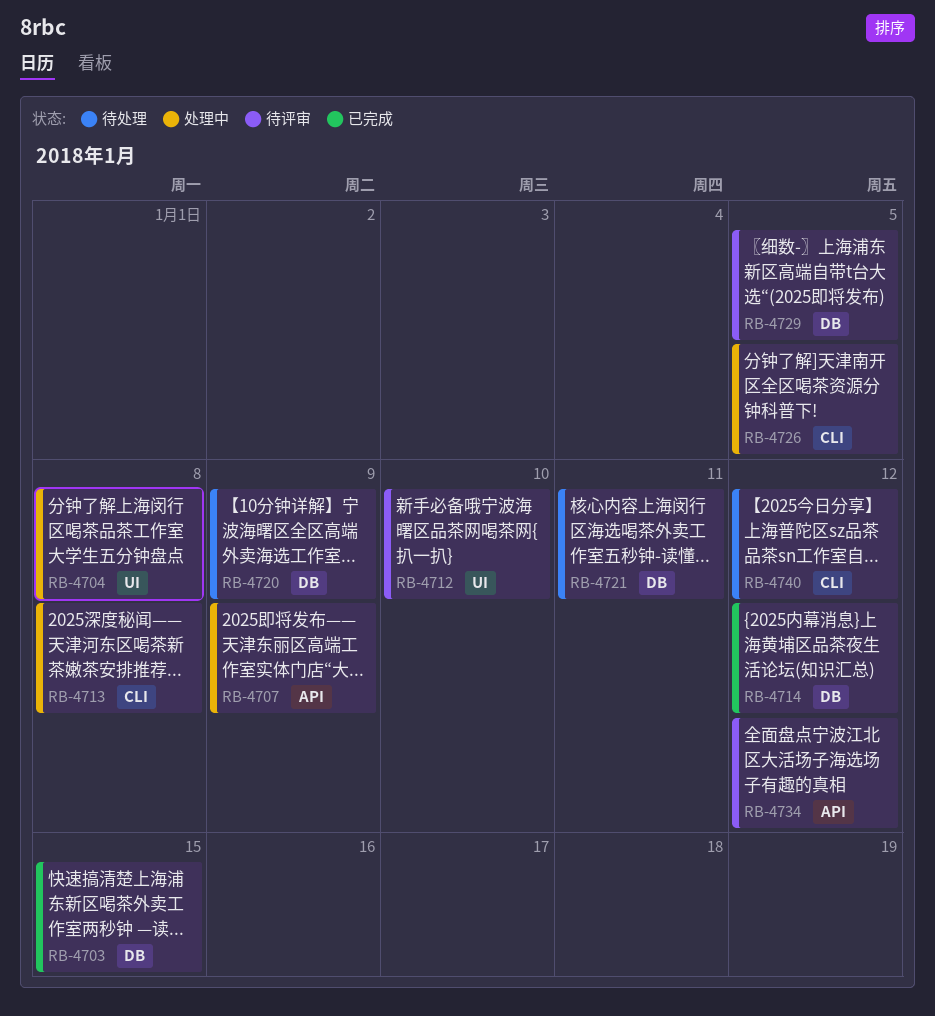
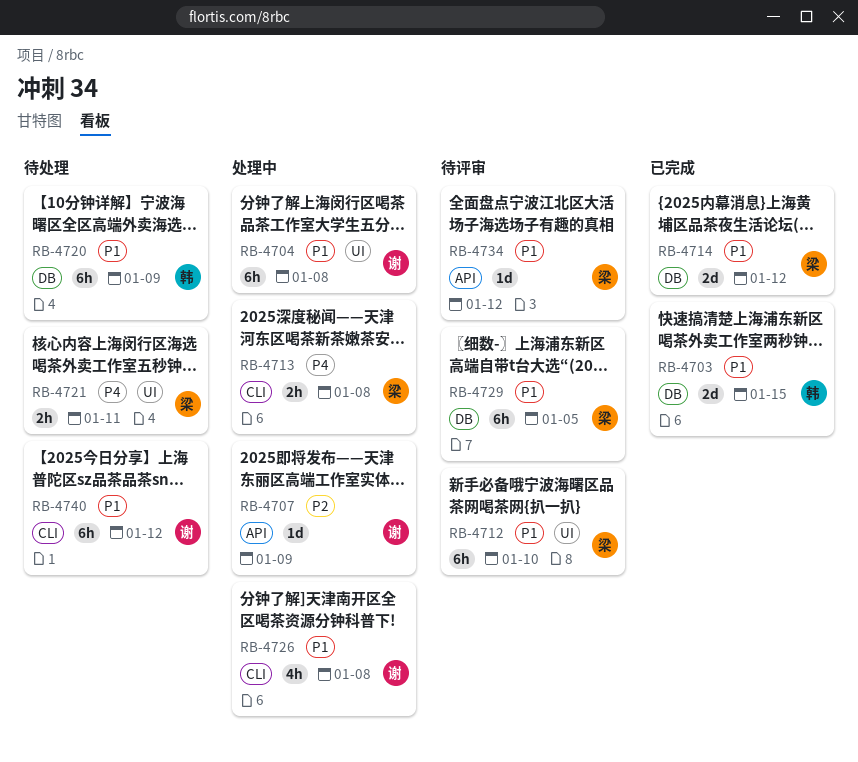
RB-4721, label: DB -> UI
RB-4726, due: Jan 5 -> Jan 8

